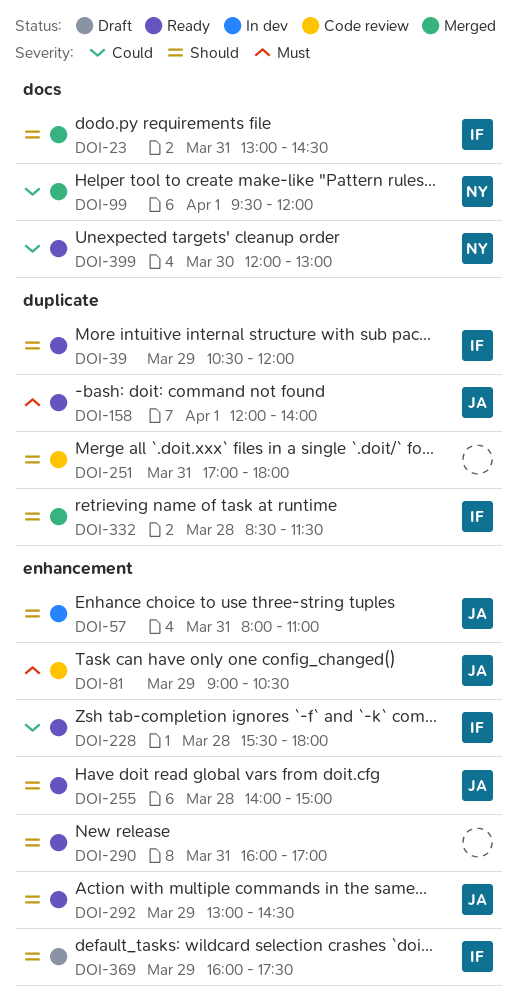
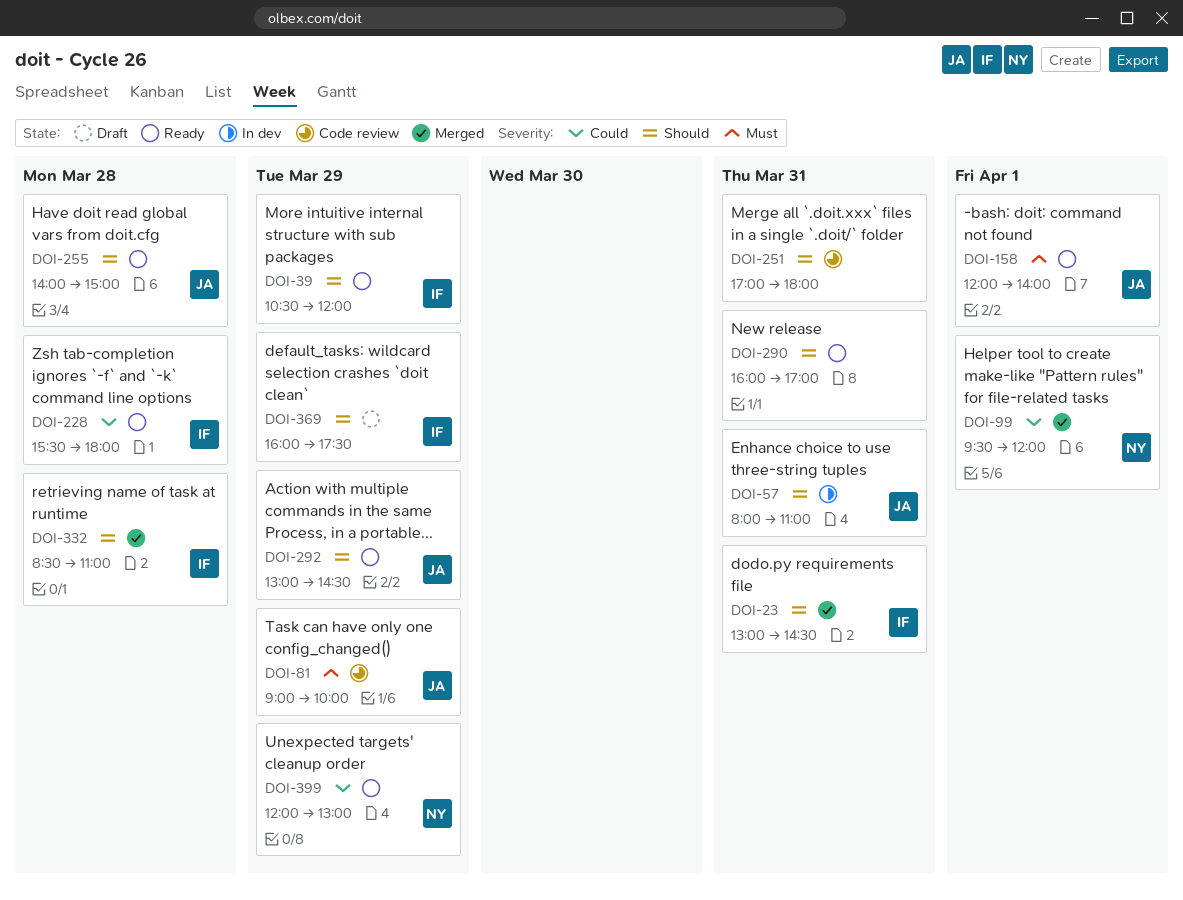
DOI-81, ends: 10:30 -> 10:00
DOI-332, ends: 11:30 -> 11:00
DOI-399, day: Mar 30 -> Mar 29

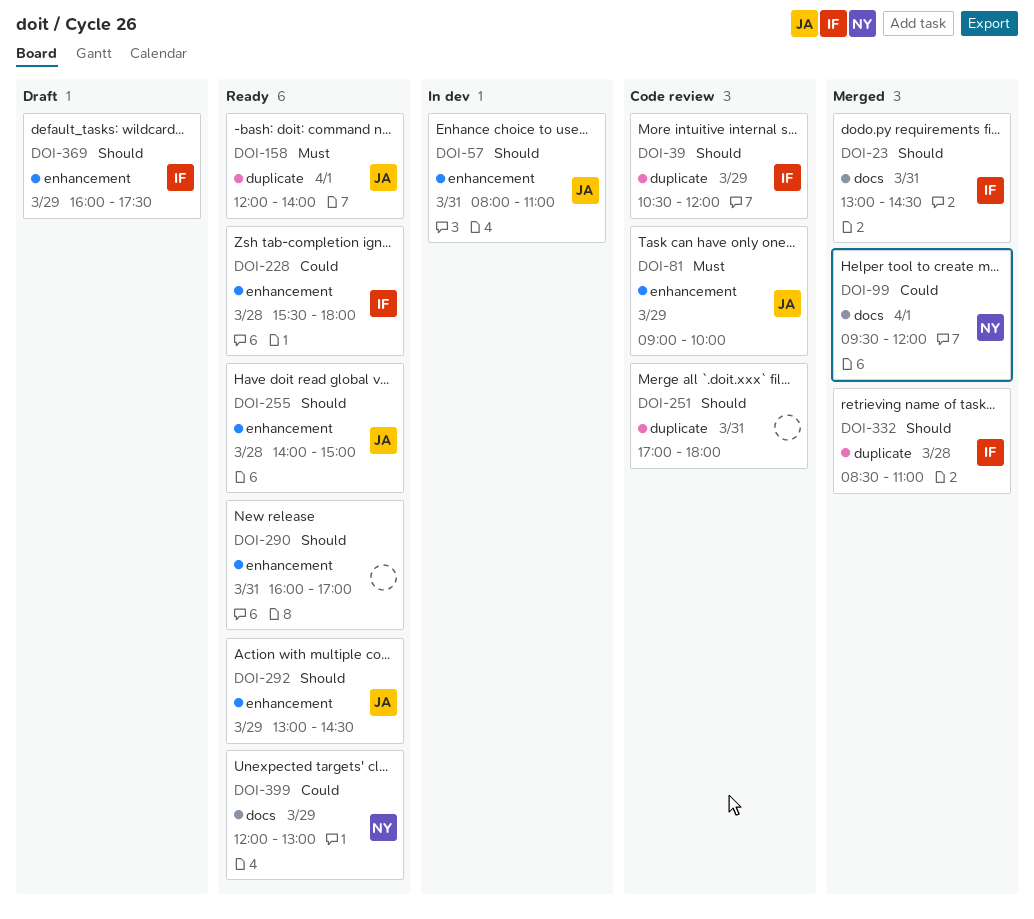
DOI-39, status: Ready -> Code review

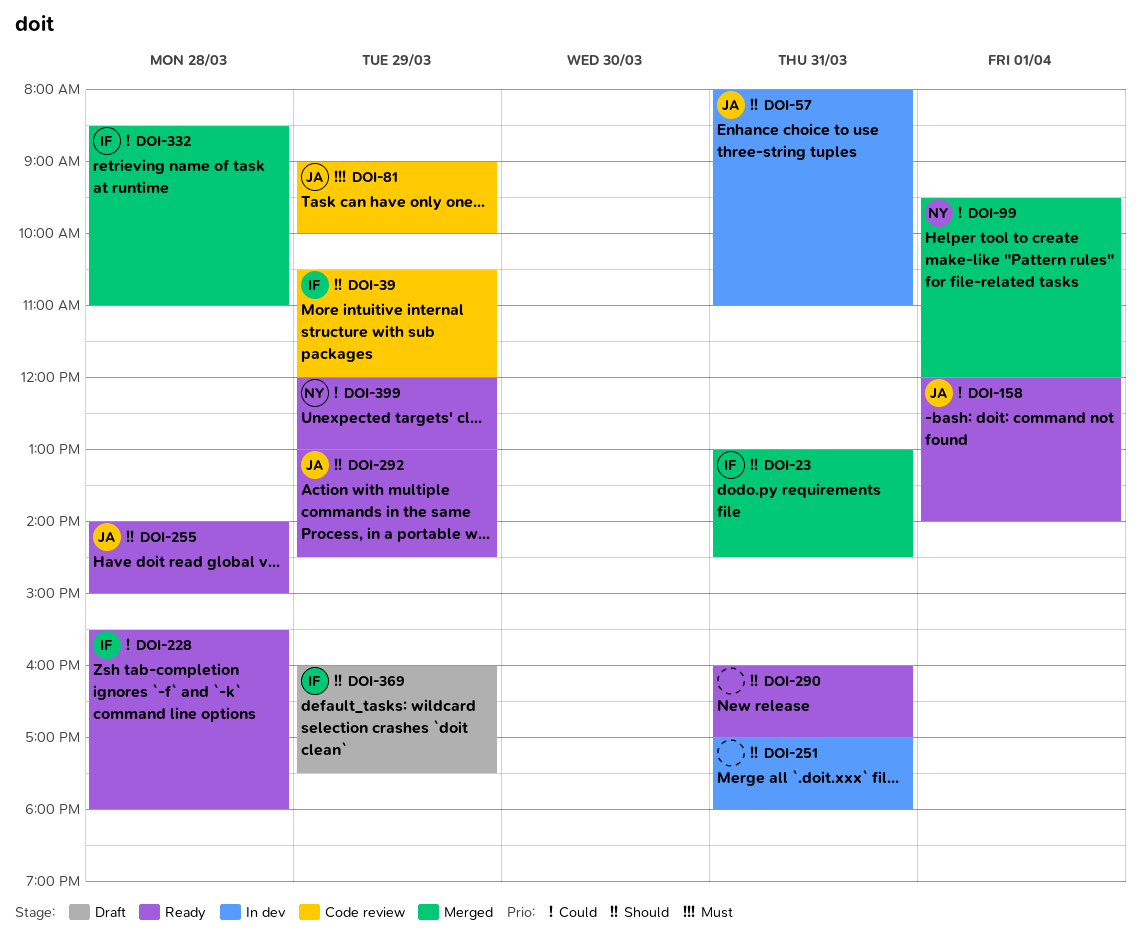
DOI-158, priority: Must -> Could
DOI-251, status: Code review -> In dev
DOI-332, priority: Should -> Could

